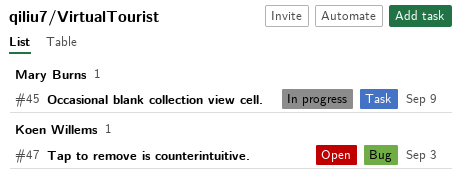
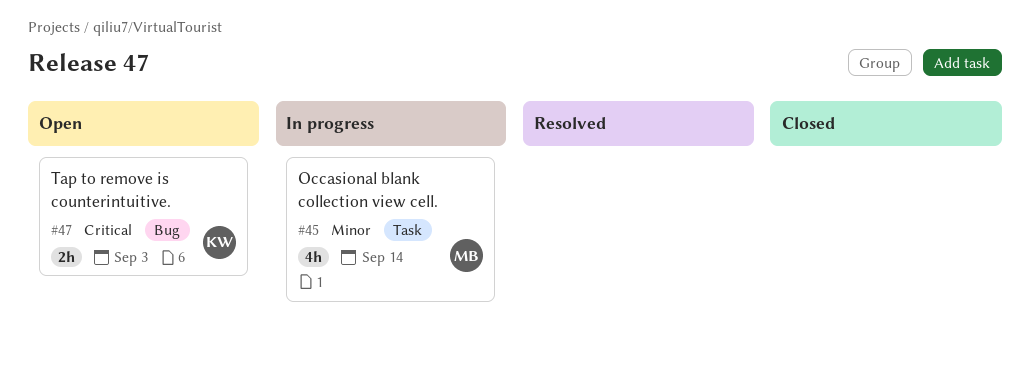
#45, due: Sep 9 -> Sep 14

